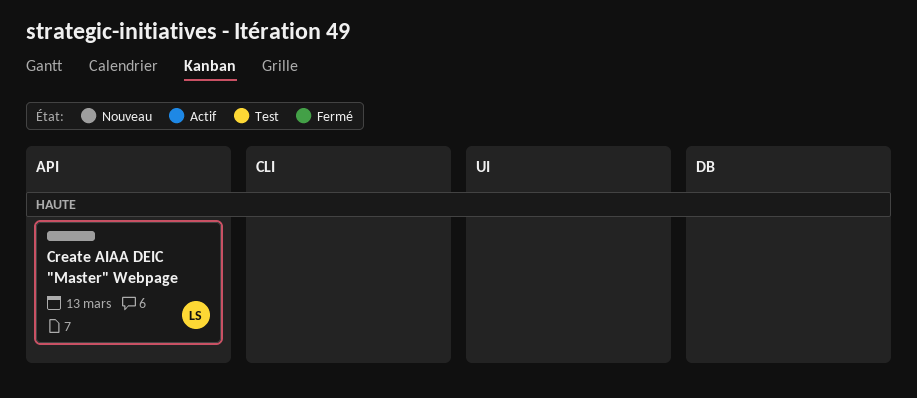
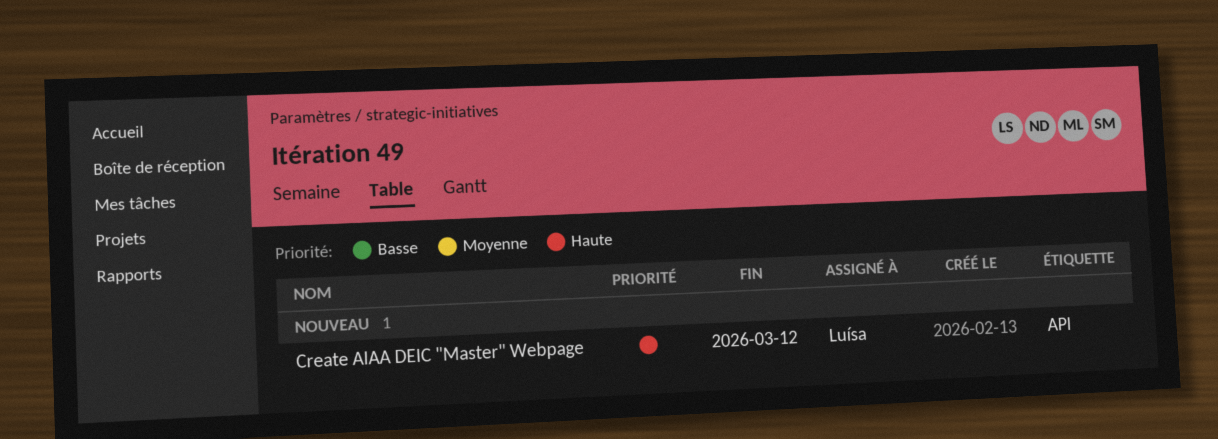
Create AIAA DEIC "Master" Webpage, due: Mar 13 -> Mar 12

